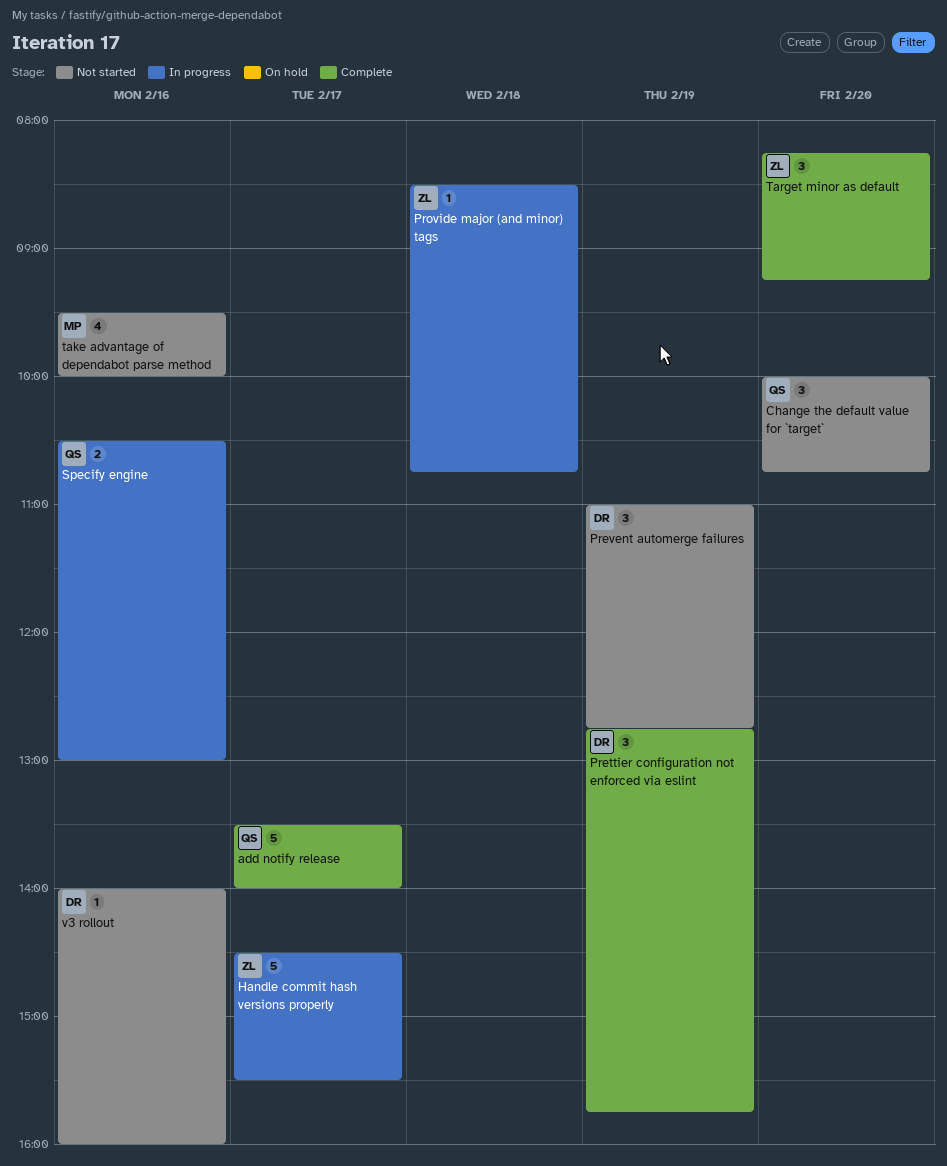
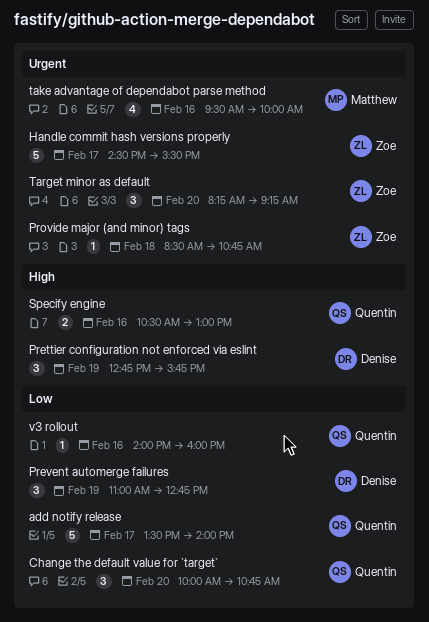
v3 rollout, owner: Denise -> Quentin

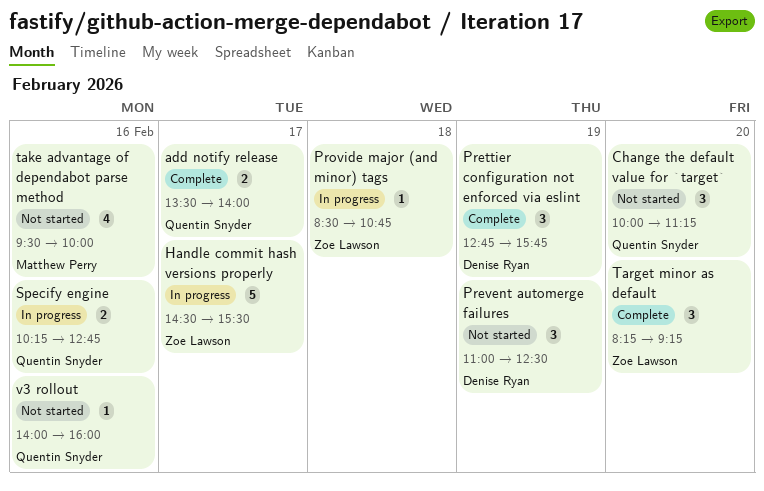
add notify release, estimate: 5 -> 2
Change the default value for `target`, ends: 10:45 -> 11:15
Prevent automerge failures, ends: 12:45 -> 12:30
Specify engine, begins: 10:30 -> 10:15
Specify engine, ends: 13:00 -> 12:45

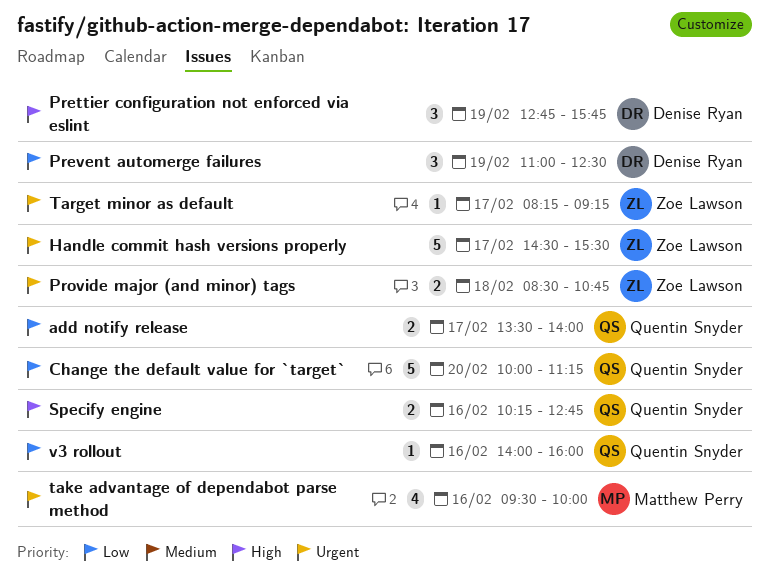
Change the default value for `target`, estimate: 3 -> 5
Provide major (and minor) tags, estimate: 1 -> 2
Target minor as default, estimate: 3 -> 1
Target minor as default, day: Feb 20 -> Feb 17

